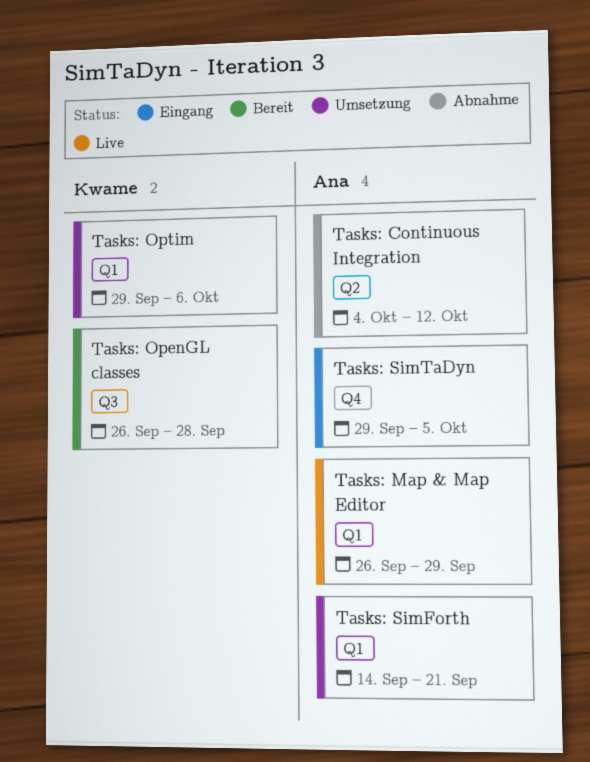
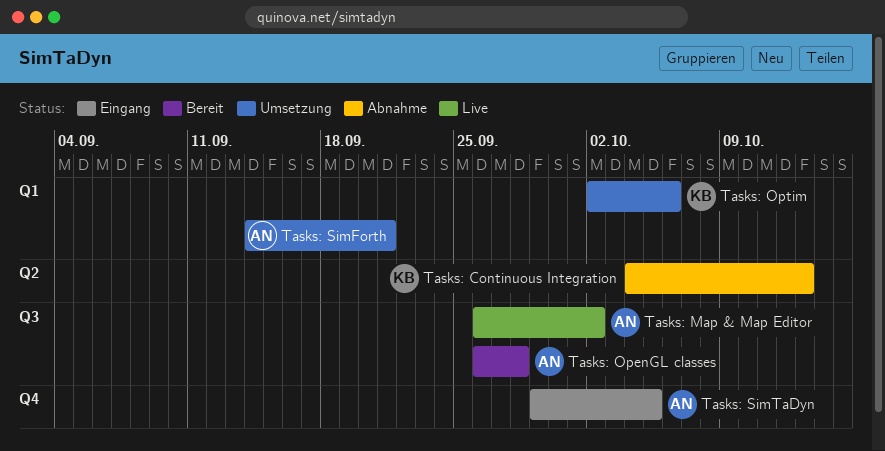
Tasks: Continuous Integration, owner: Ana -> Kwame
Tasks: Continuous Integration, due: Oct 12 -> Oct 13
Tasks: Map & Map Editor, label: Q1 -> Q3
Tasks: Map & Map Editor, due: Sep 29 -> Oct 2
Tasks: OpenGL classes, owner: Kwame -> Ana
Tasks: Optim, start: Sep 29 -> Oct 2

